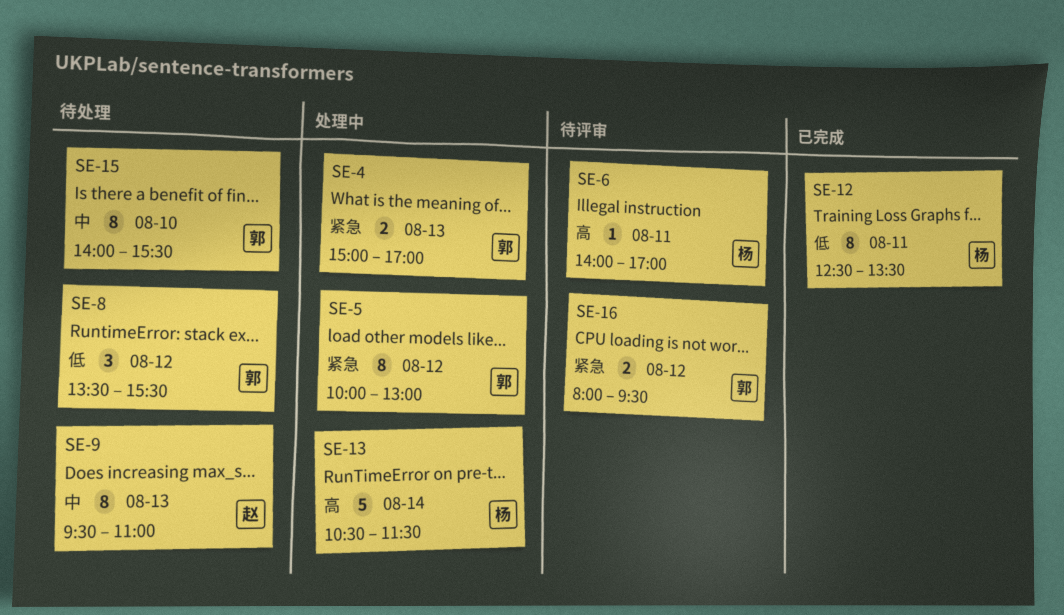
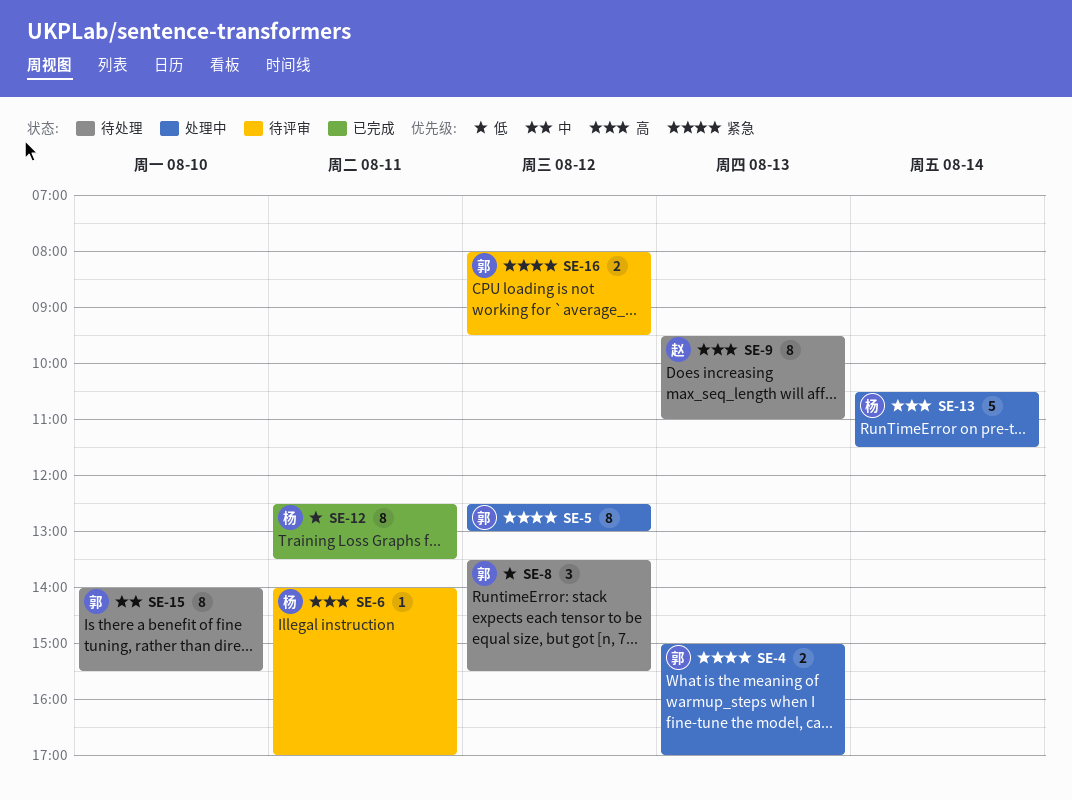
SE-5, begins: 10:00 -> 12:30
SE-9, priority: 中 -> 高

